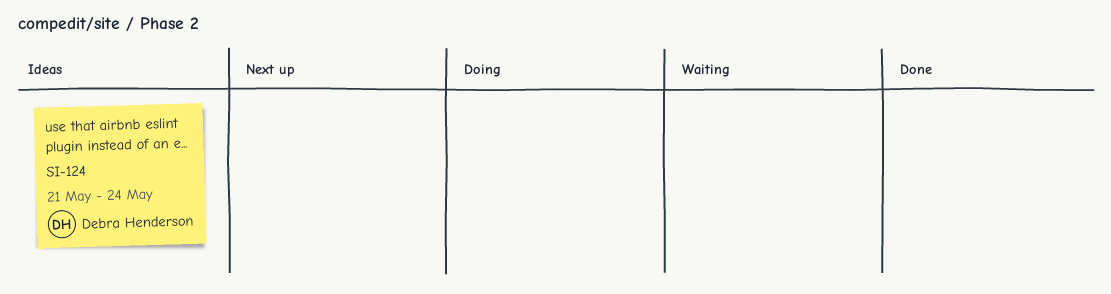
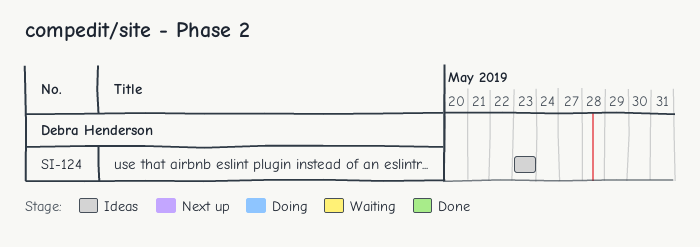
SI-124, start: May 21 -> May 23
SI-124, due: May 24 -> May 23

